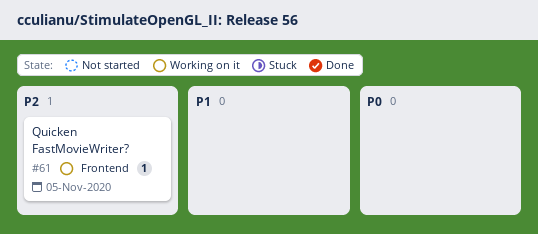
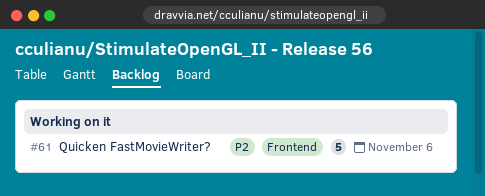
#61, estimate: 1 -> 5
#61, due: Nov 5 -> Nov 6

